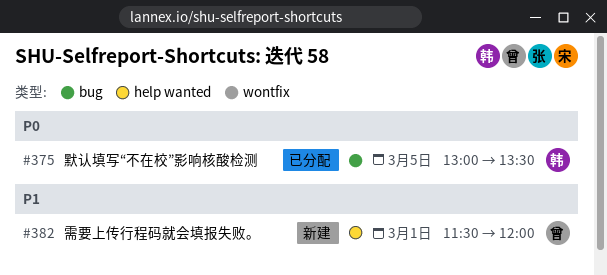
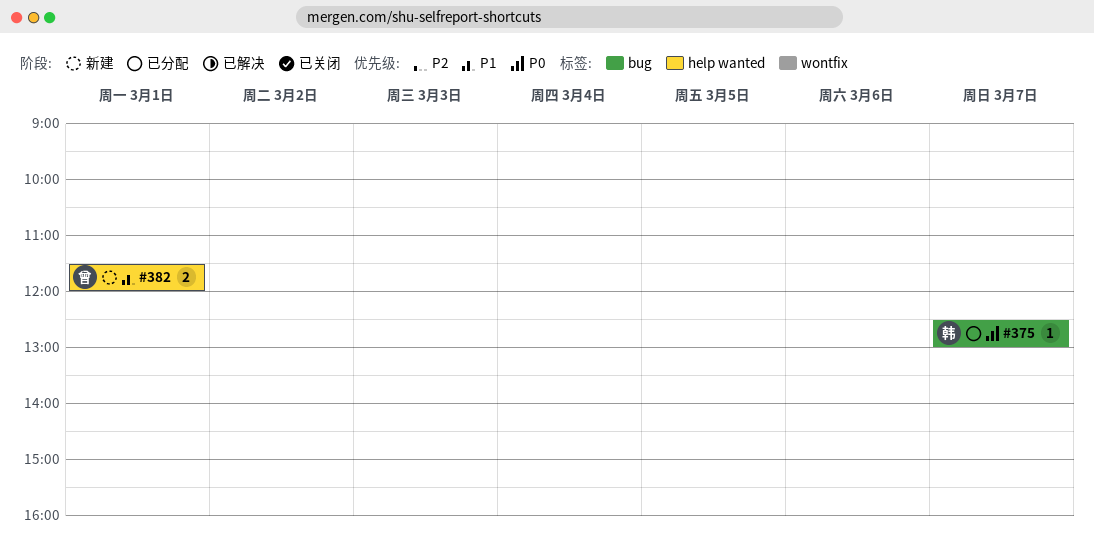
#375, day: Mar 5 -> Mar 7
#375, begins: 13:00 -> 12:30
#375, ends: 13:30 -> 13:00

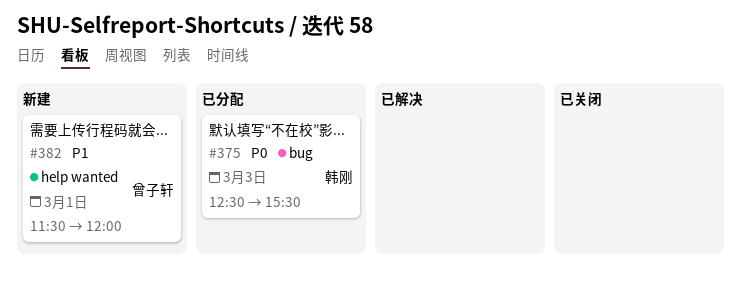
#375, day: Mar 7 -> Mar 3
#375, ends: 13:00 -> 15:30

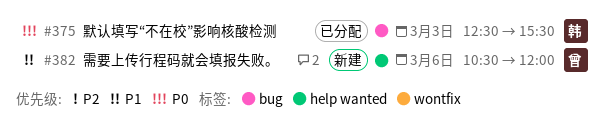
#382, day: Mar 1 -> Mar 6
#382, begins: 11:30 -> 10:30

